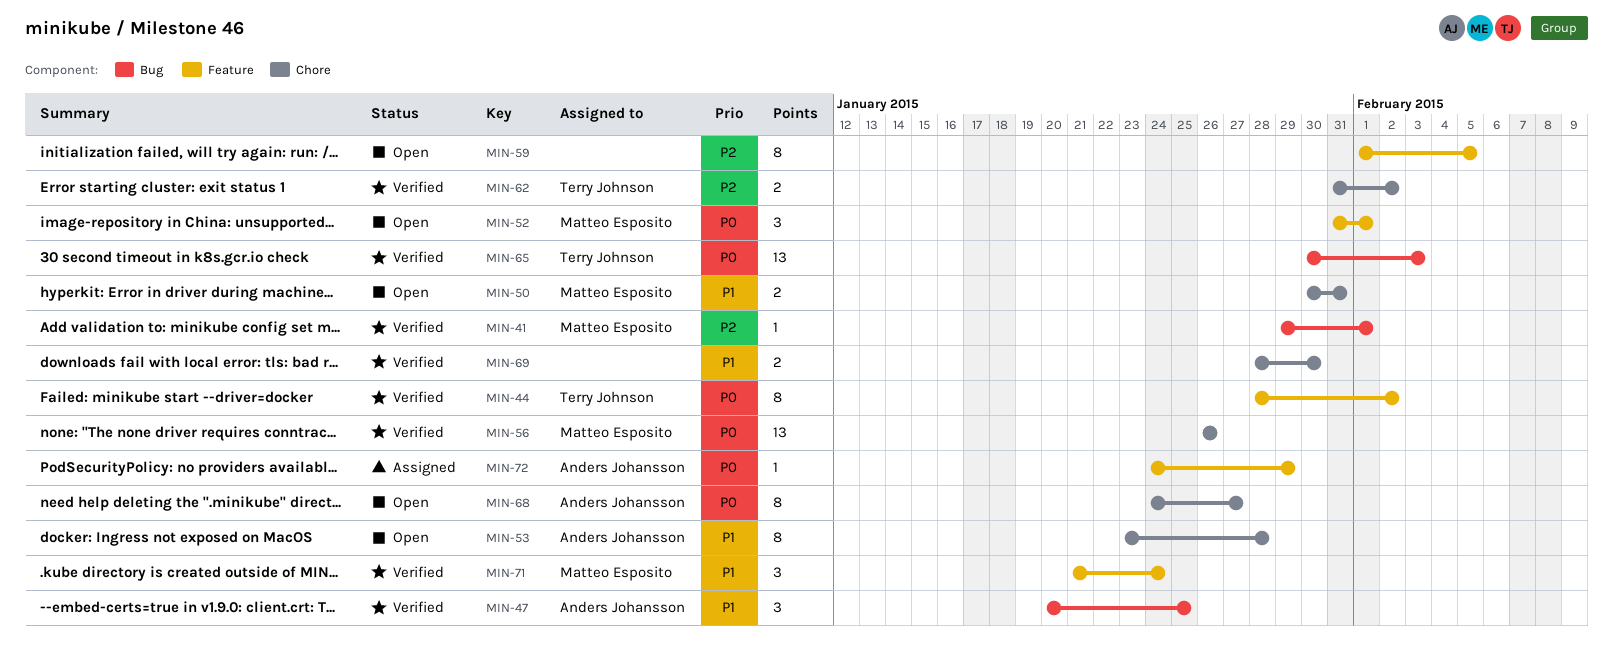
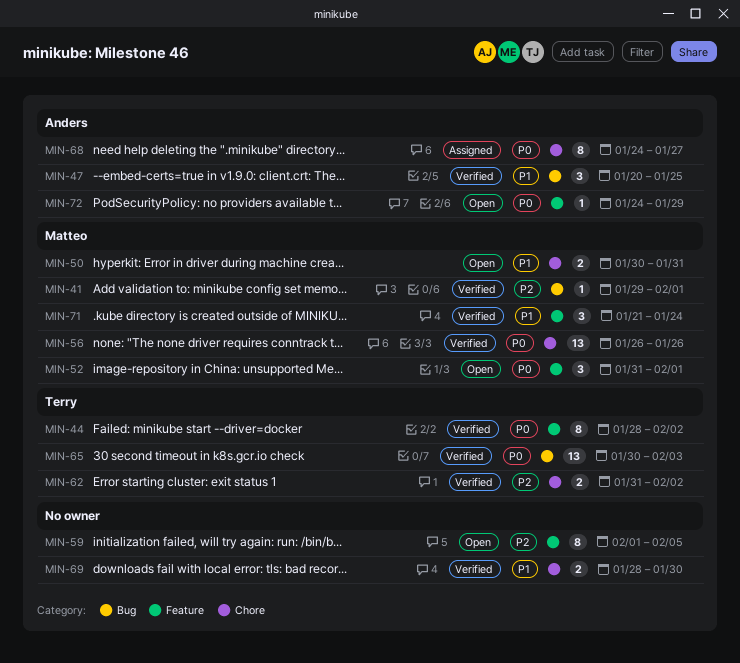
MIN-53: present -> none
MIN-68, status: Open -> Assigned
MIN-72, status: Assigned -> Open

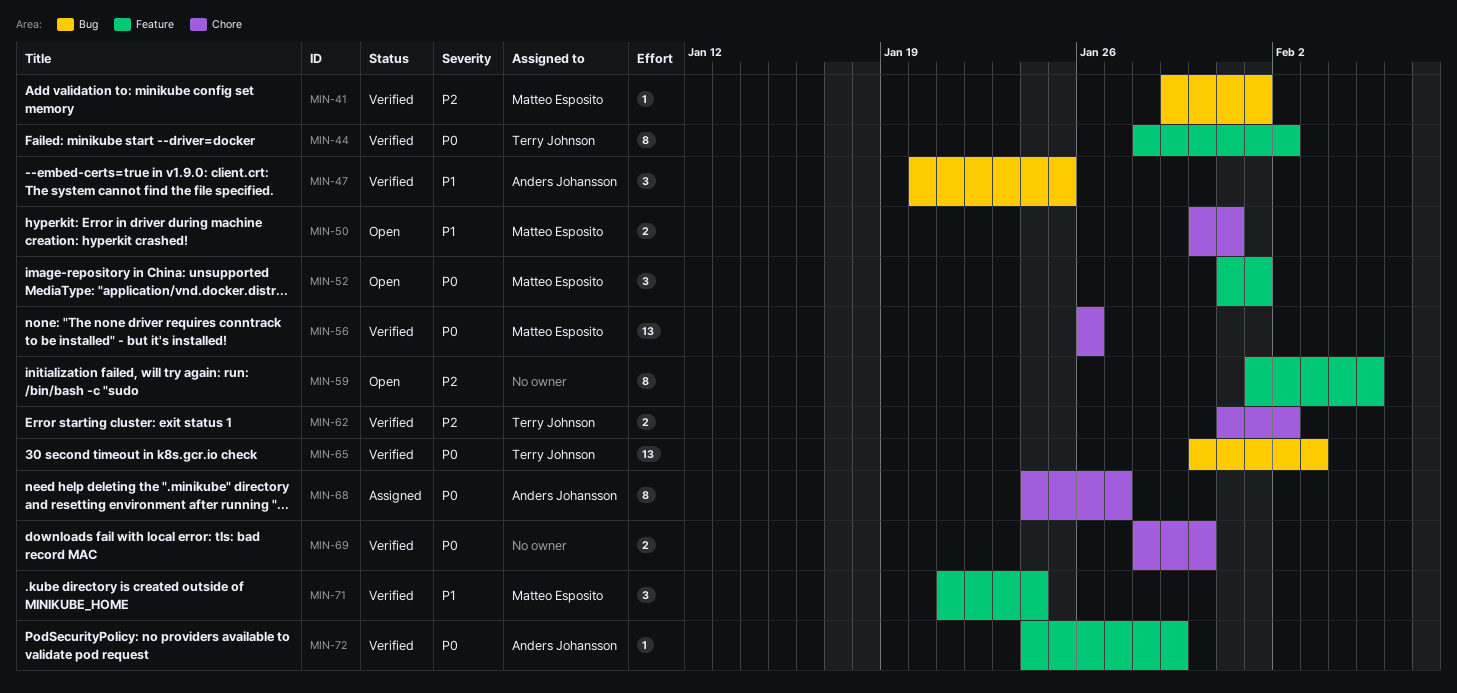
MIN-69, priority: P1 -> P0
MIN-72, status: Open -> Verified

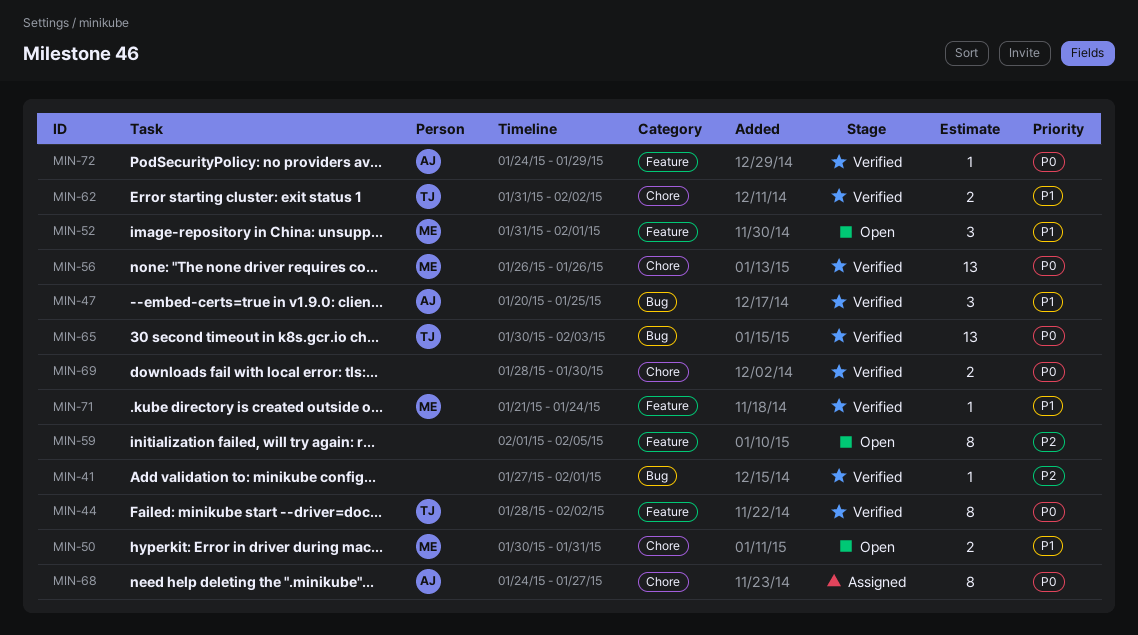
MIN-41, owner: Matteo Esposito -> none
MIN-41, start: Jan 29 -> Jan 27
MIN-52, priority: P0 -> P1
MIN-62, priority: P2 -> P1
MIN-71, estimate: 3 -> 1

